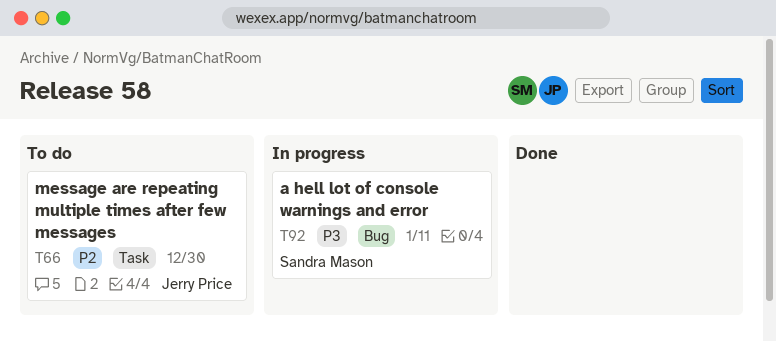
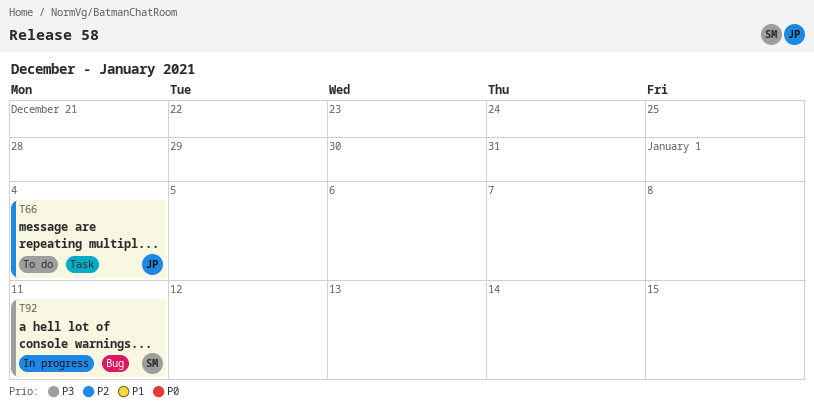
T66, due: Dec 30 -> Jan 4

